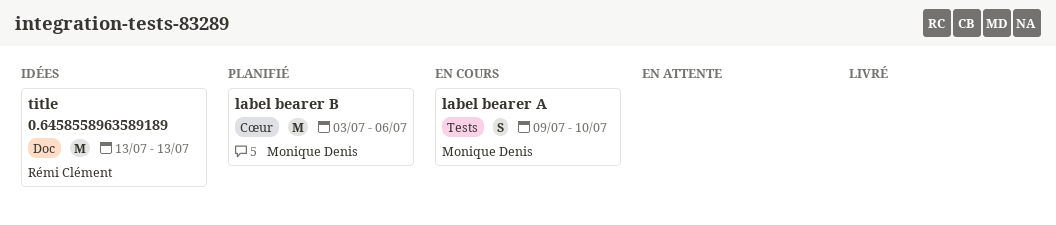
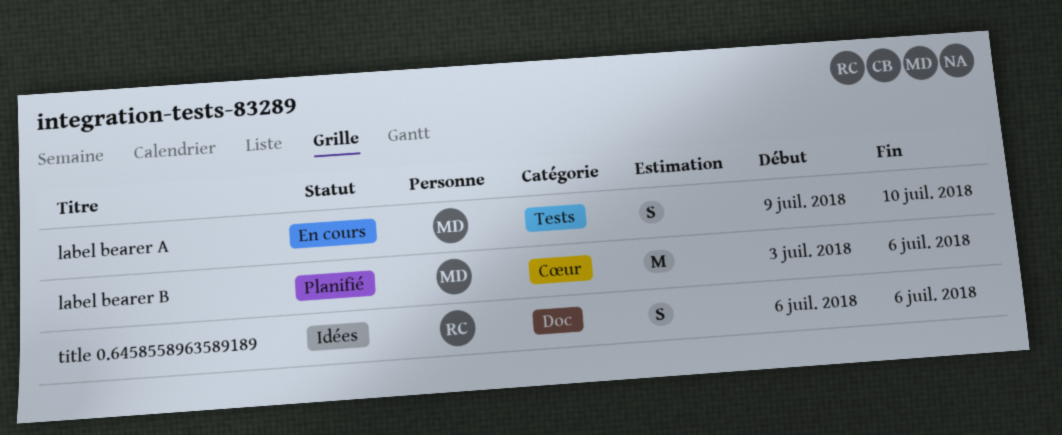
title 0.6458558963589189, estimate: M -> S
title 0.6458558963589189, start: Jul 13 -> Jul 6
title 0.6458558963589189, due: Jul 13 -> Jul 6

